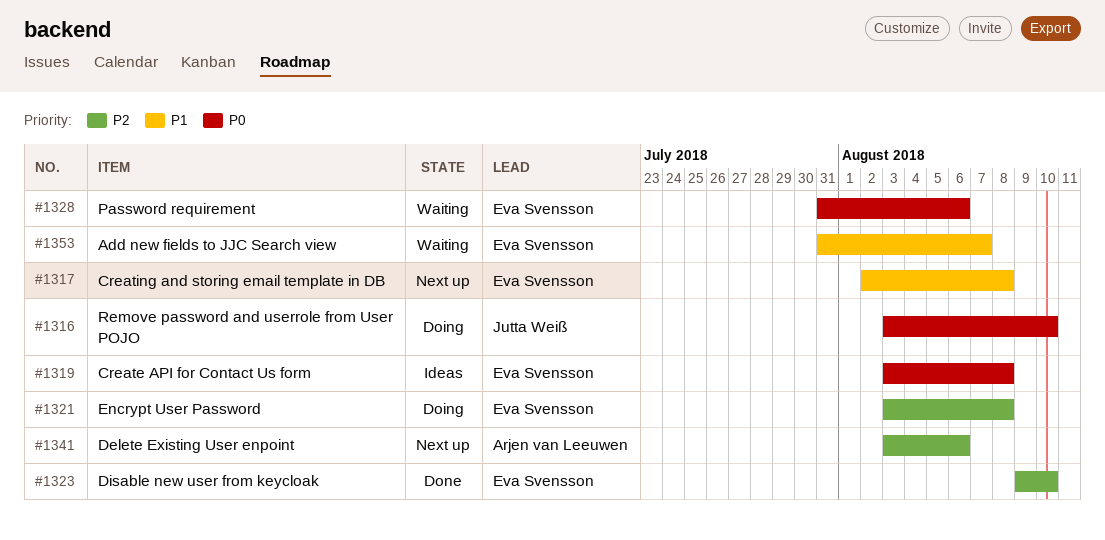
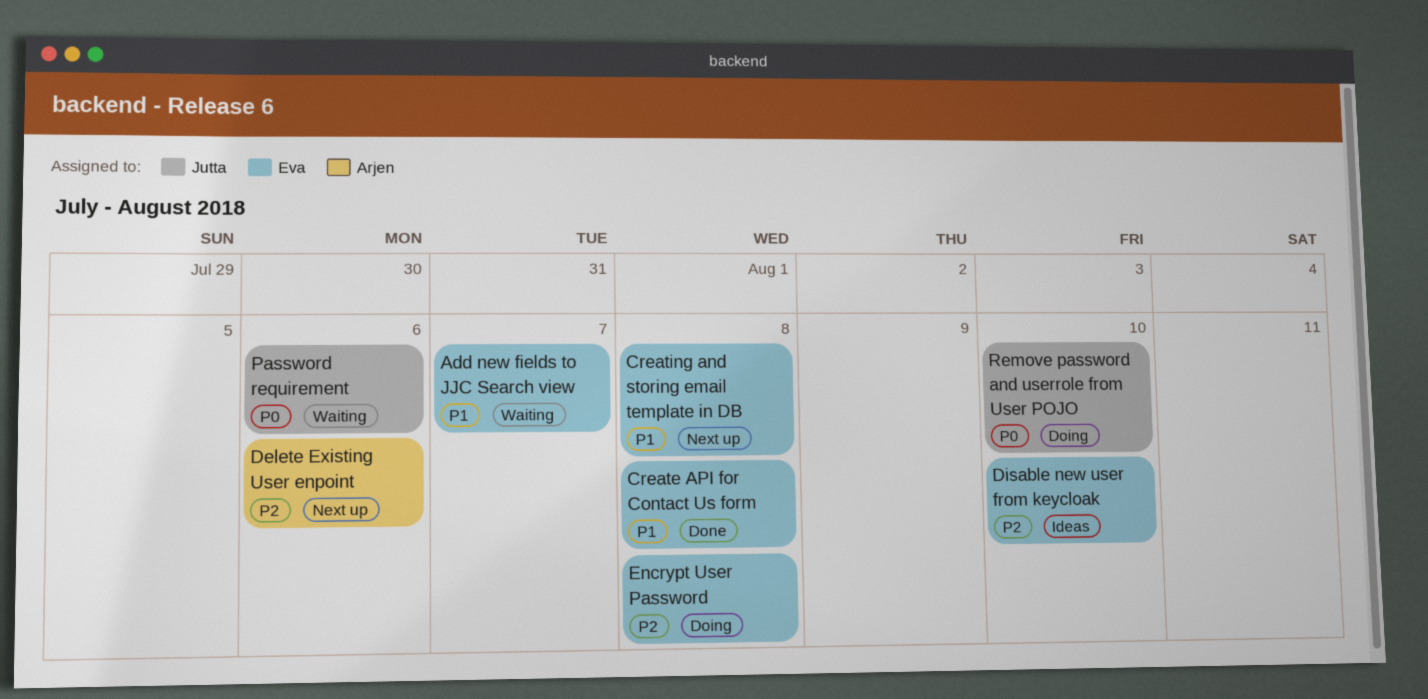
Create API for Contact Us form, status: Ideas -> Done
Create API for Contact Us form, priority: P0 -> P1
Disable new user from keycloak, status: Done -> Ideas
Password requirement, owner: Eva Svensson -> Jutta Weiß

